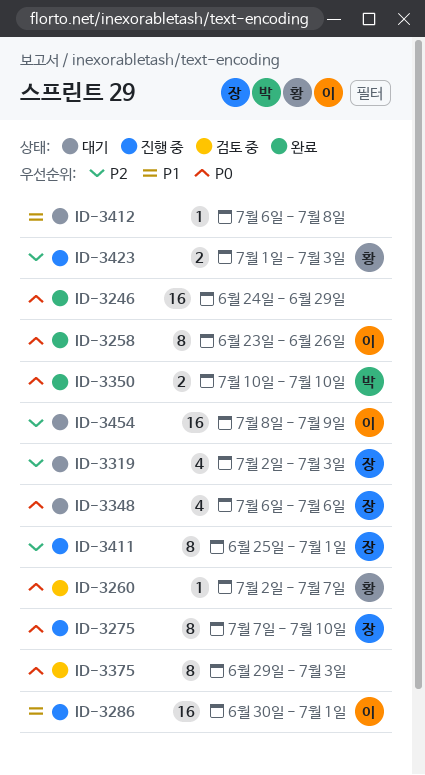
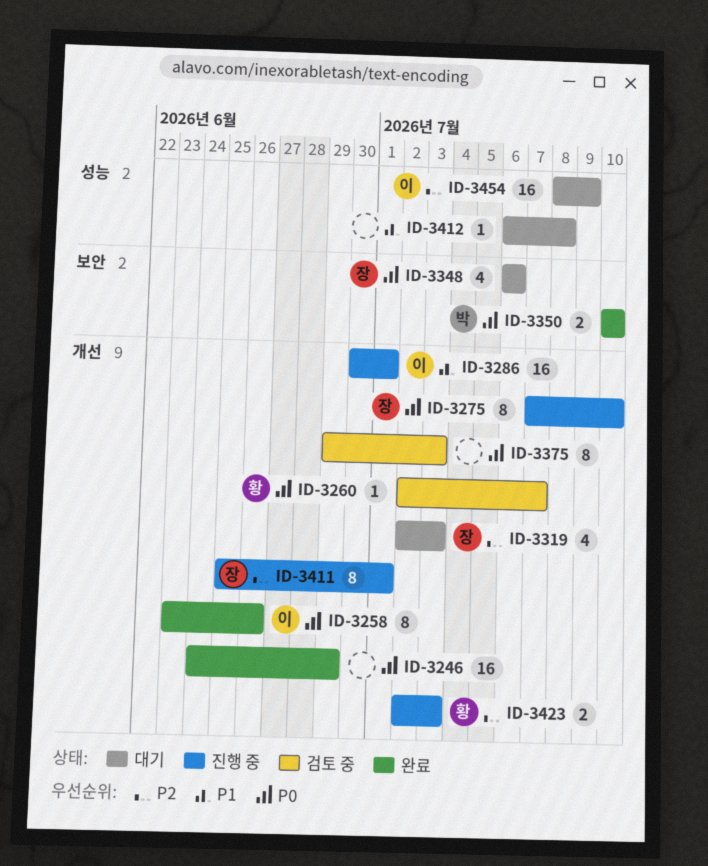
ID-3423, start: Jul 1 -> Jul 2

